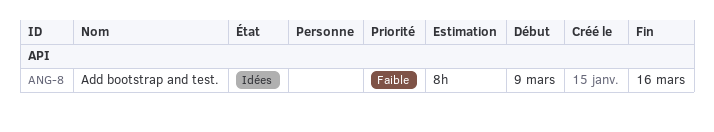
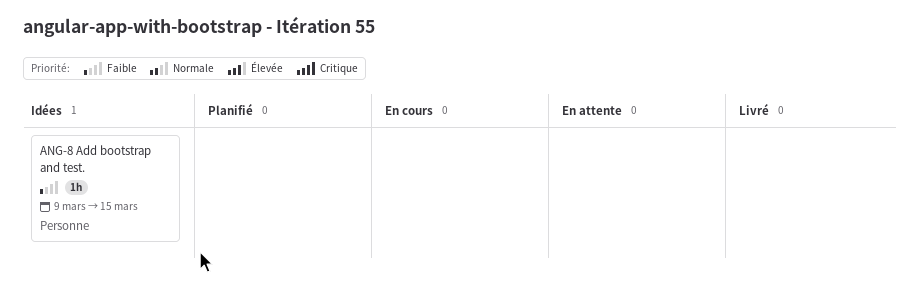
ANG-8, estimate: 8h -> 1h
ANG-8, due: Mar 16 -> Mar 15

